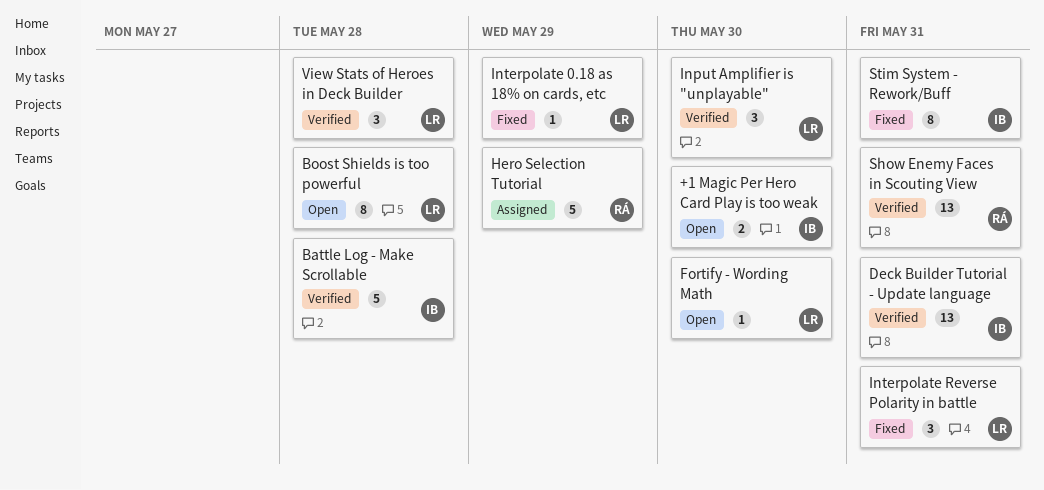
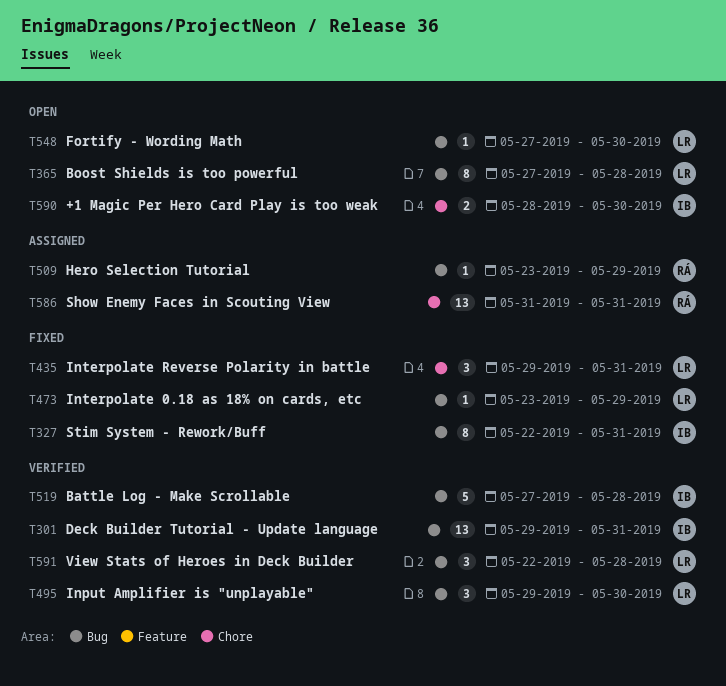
Hero Selection Tutorial, estimate: 5 -> 1
Show Enemy Faces in Scouting View, status: Verified -> Assigned

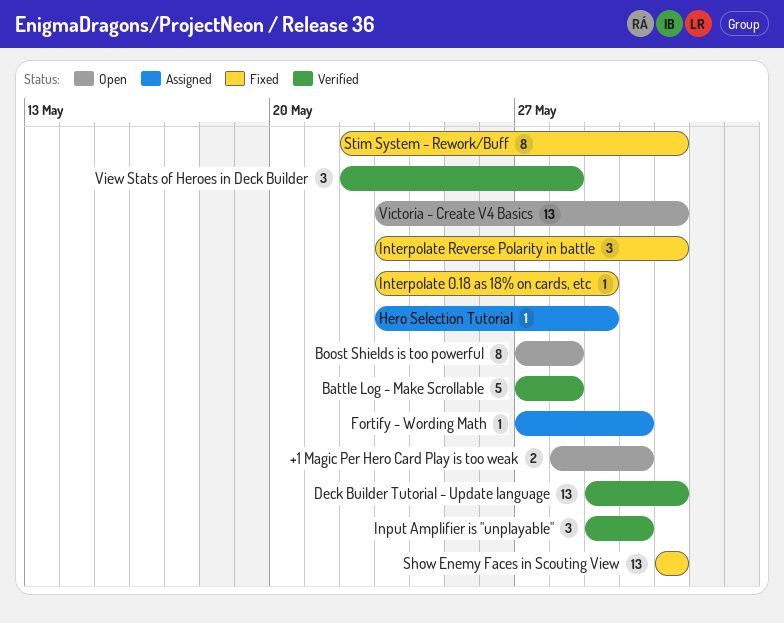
Fortify - Wording Math, status: Open -> Assigned
Interpolate Reverse Polarity in battle, start: May 29 -> May 23
Show Enemy Faces in Scouting View, status: Assigned -> Fixed
Victoria - Create V4 Basics: none -> present

